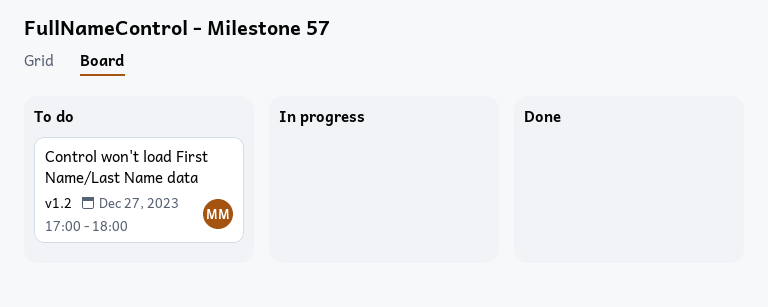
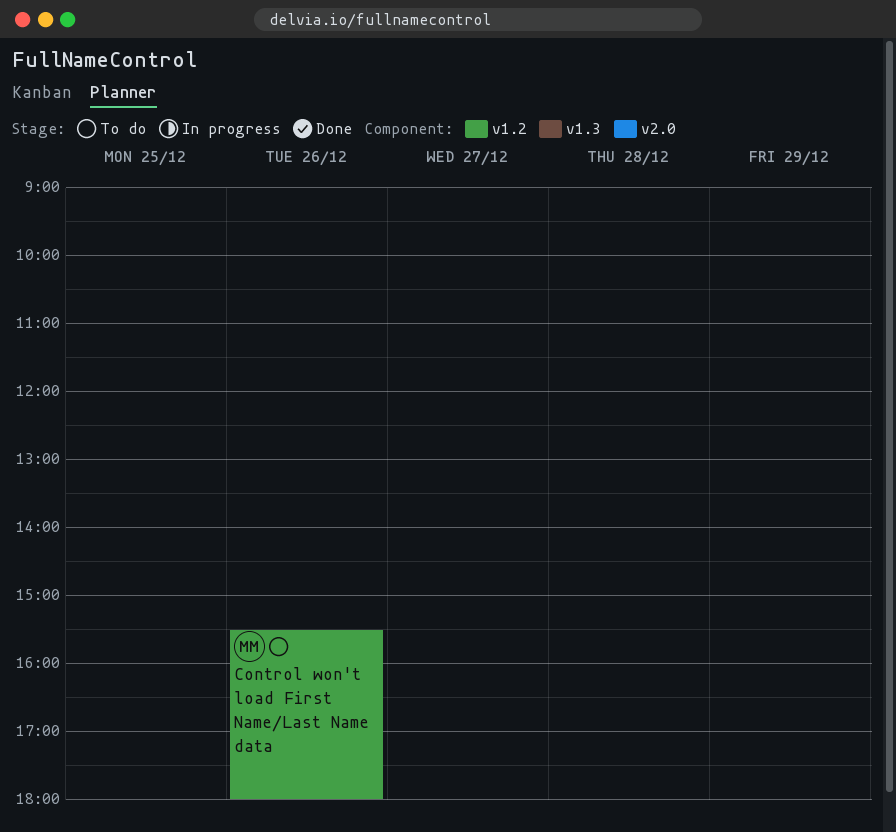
Control won't load First Name/Last Name data, day: Dec 27 -> Dec 26
Control won't load First Name/Last Name data, begins: 17:00 -> 15:30

